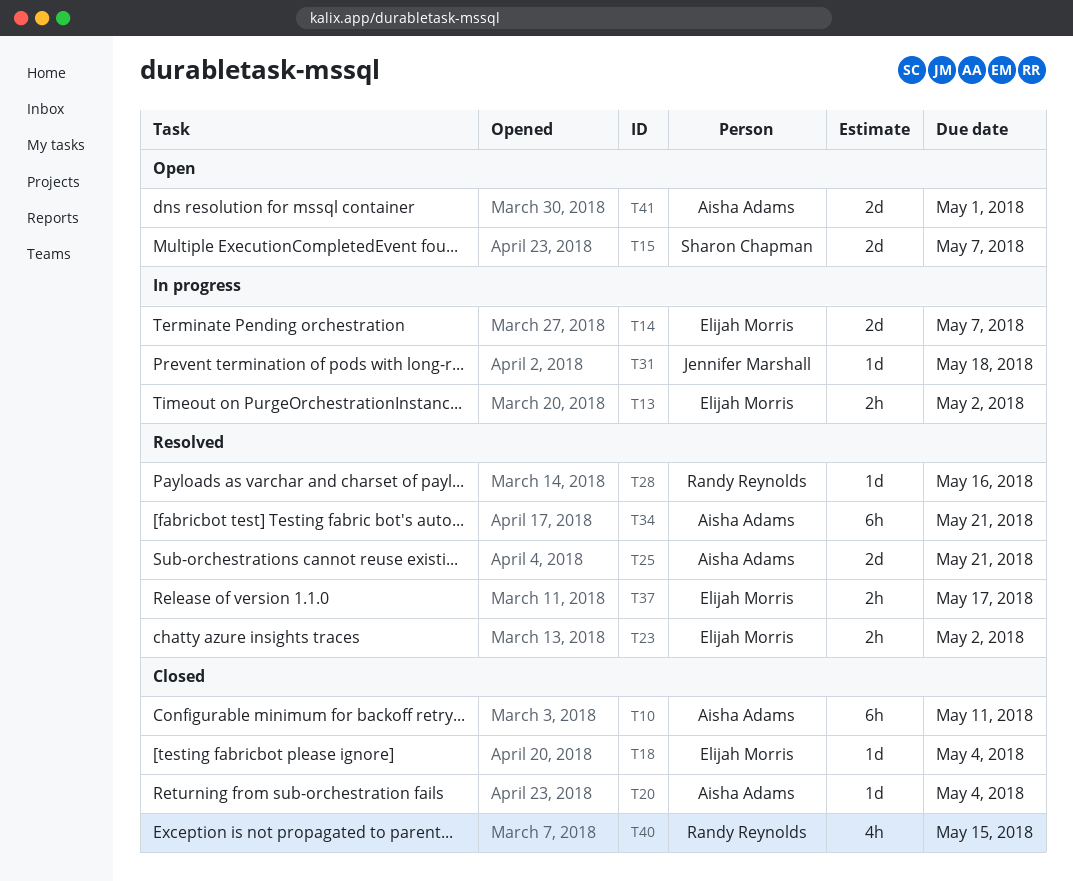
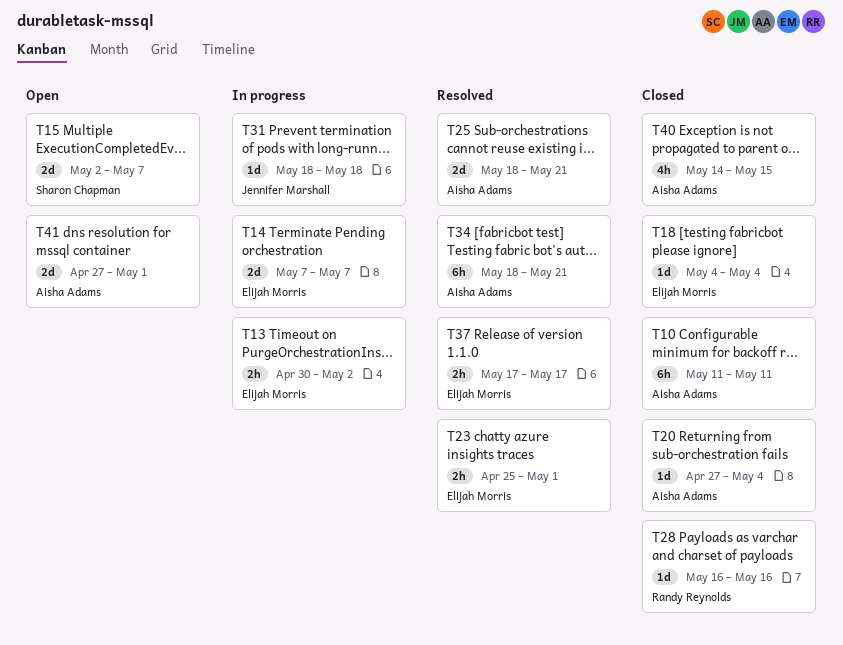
T23, due: May 2 -> May 1
T28, status: Resolved -> Closed
T40, owner: Randy Reynolds -> Aisha Adams

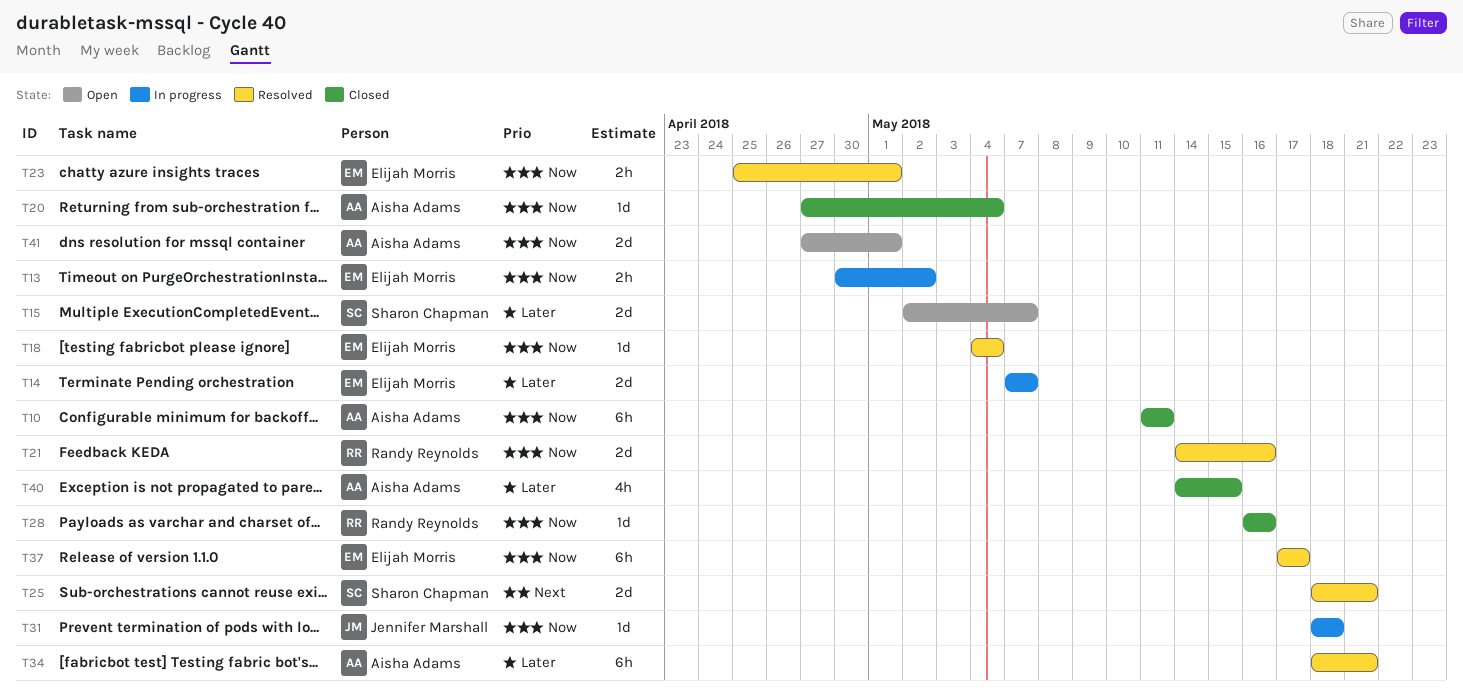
T18, status: Closed -> Resolved
T21: none -> present
T25, owner: Aisha Adams -> Sharon Chapman
T37, estimate: 2h -> 6h

